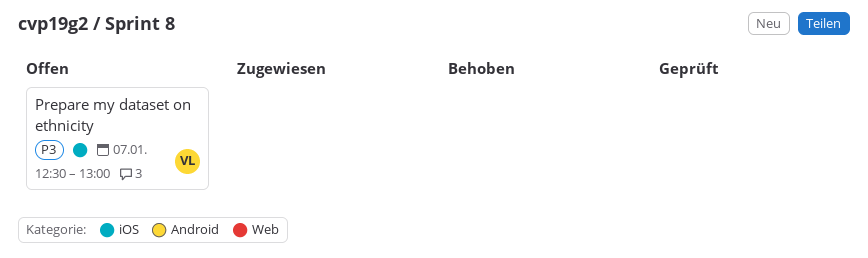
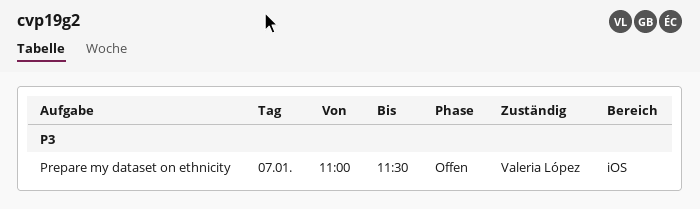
Prepare my dataset on ethnicity, begins: 12:30 -> 11:00
Prepare my dataset on ethnicity, ends: 13:00 -> 11:30

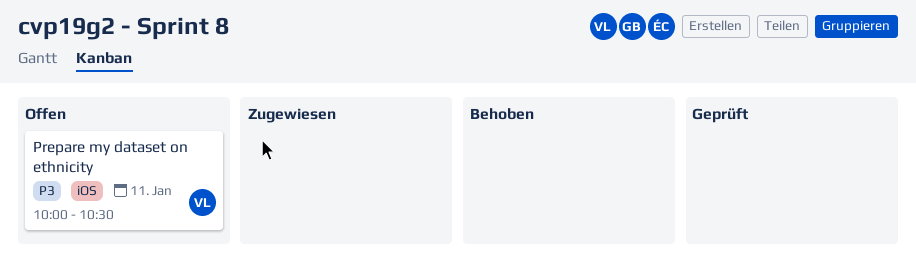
Prepare my dataset on ethnicity, day: Jan 7 -> Jan 11
Prepare my dataset on ethnicity, begins: 11:00 -> 10:00
Prepare my dataset on ethnicity, ends: 11:30 -> 10:30

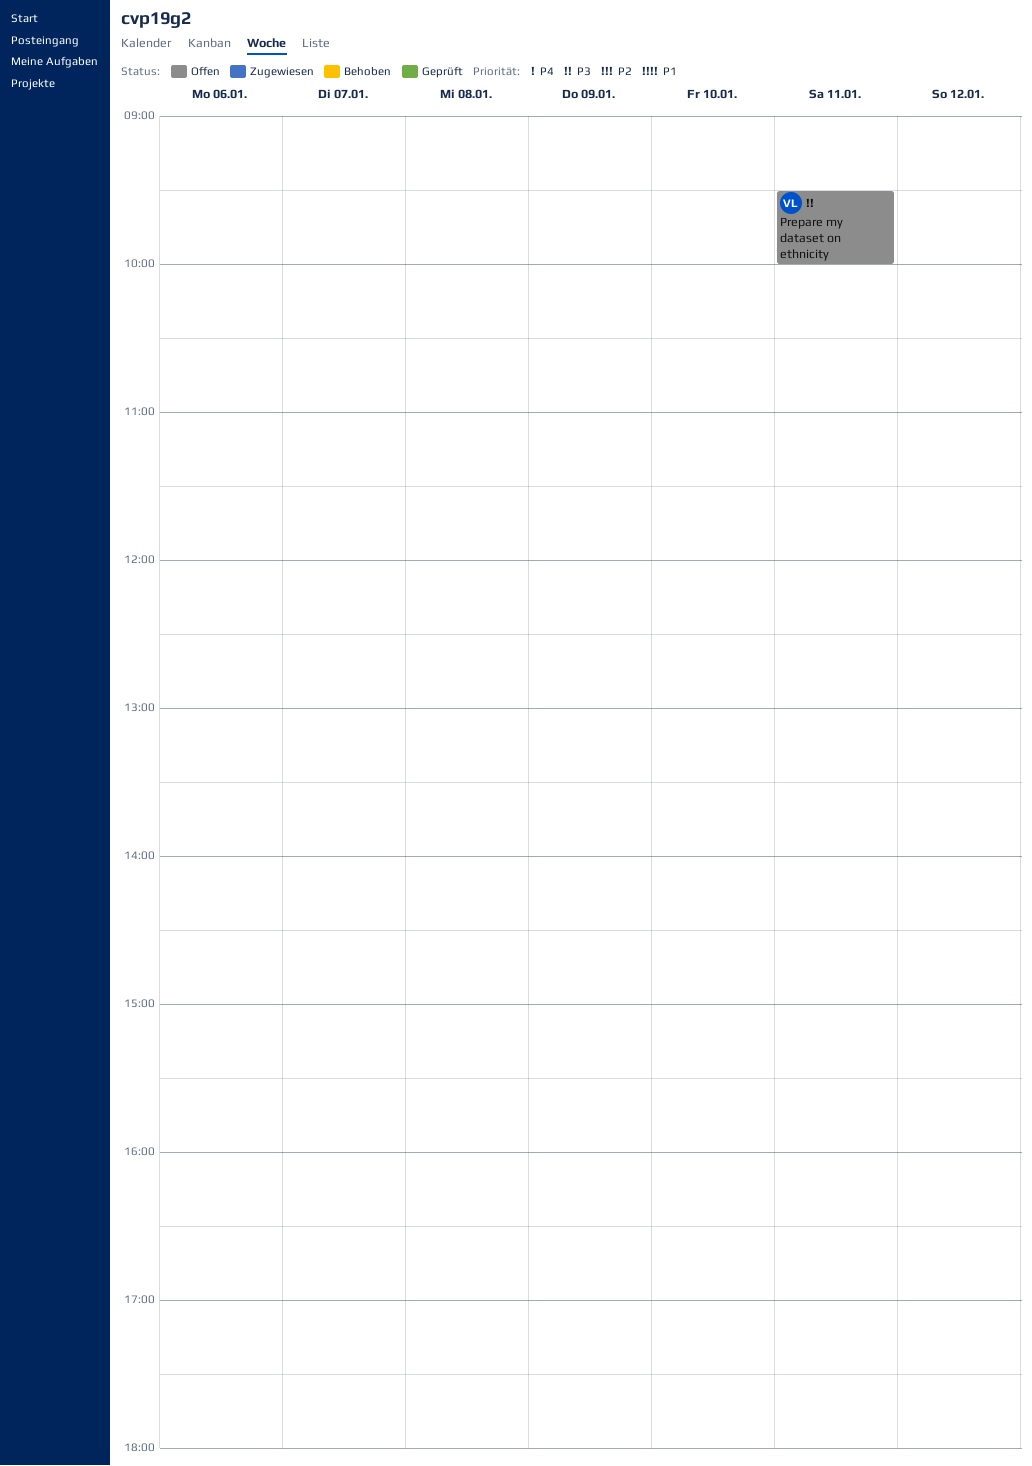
Prepare my dataset on ethnicity, begins: 10:00 -> 09:30
Prepare my dataset on ethnicity, ends: 10:30 -> 10:00

